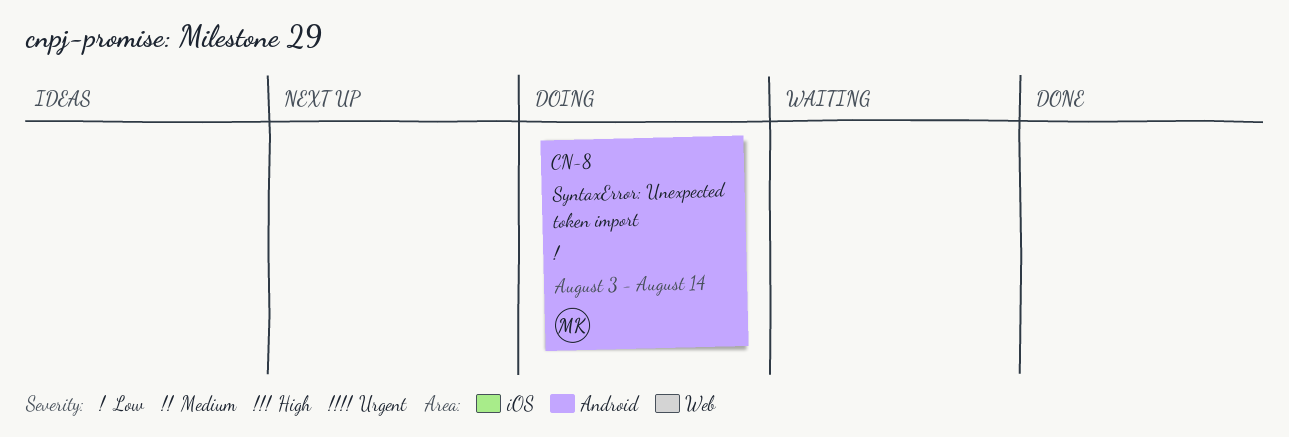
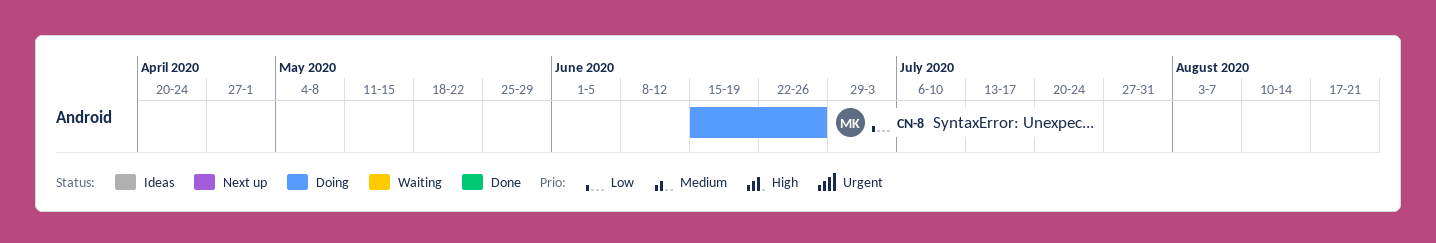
CN-8, start: Aug 3 -> Jun 15
CN-8, due: Aug 14 -> Jun 26

